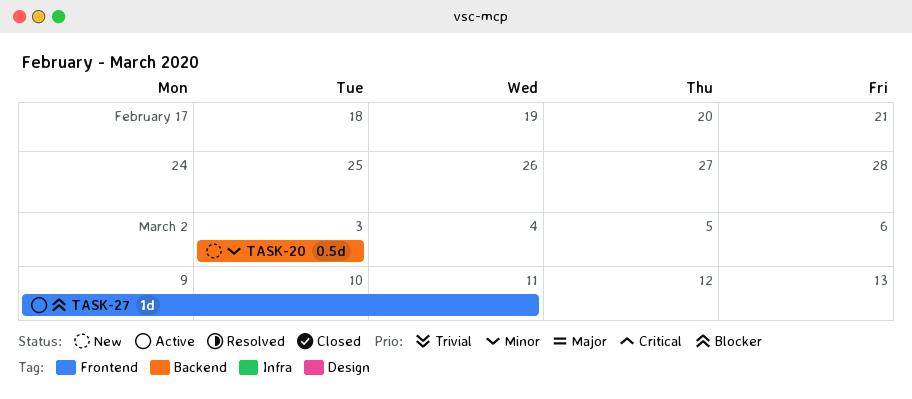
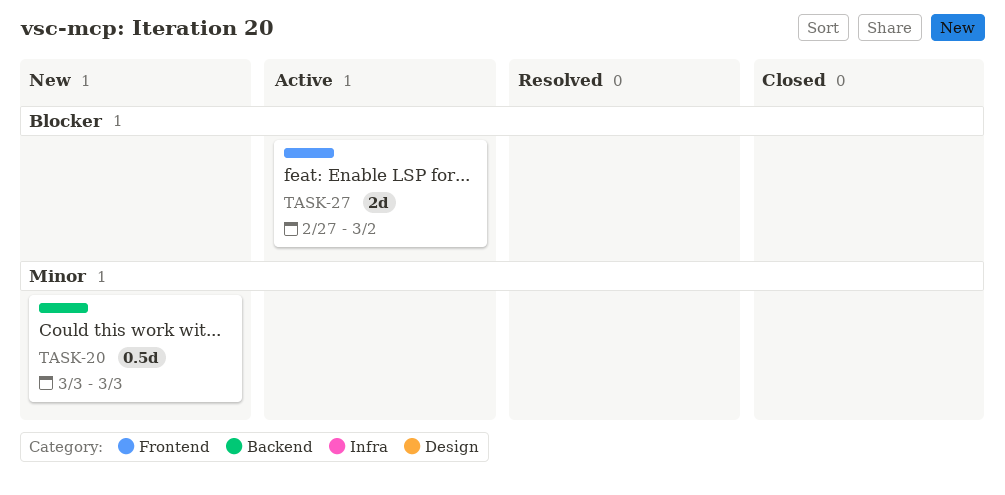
TASK-27, estimate: 1d -> 2d
TASK-27, start: Mar 9 -> Feb 27
TASK-27, due: Mar 11 -> Mar 2

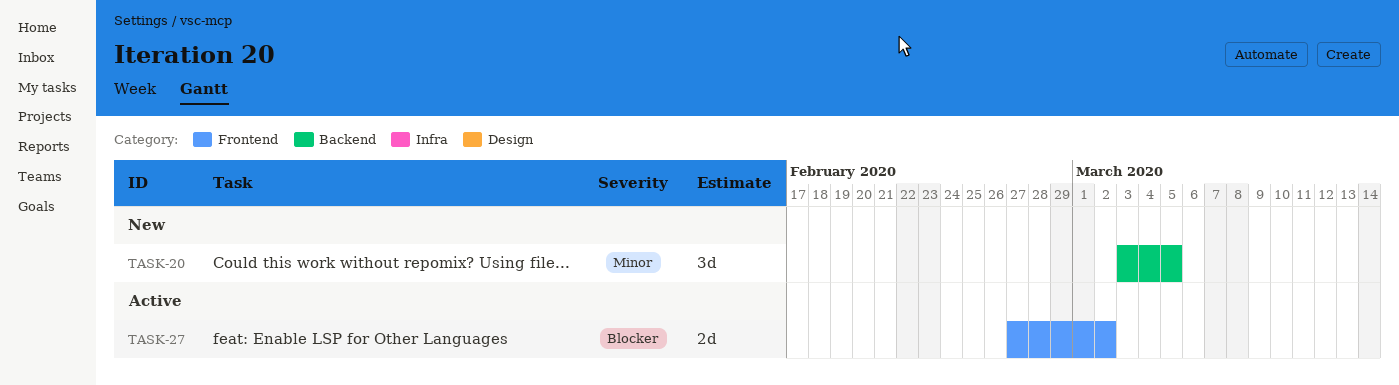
TASK-20, estimate: 0.5d -> 3d
TASK-20, due: Mar 3 -> Mar 5

